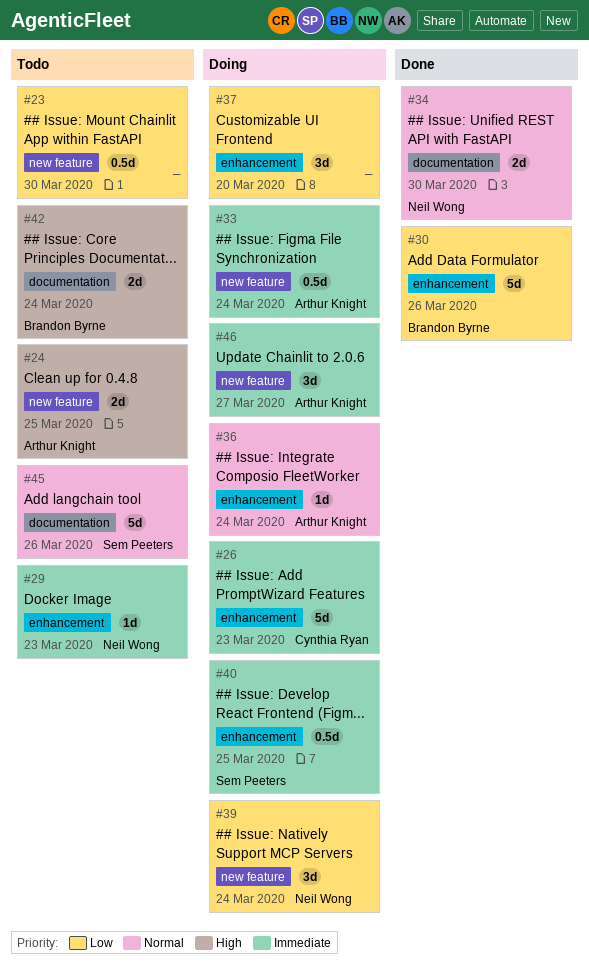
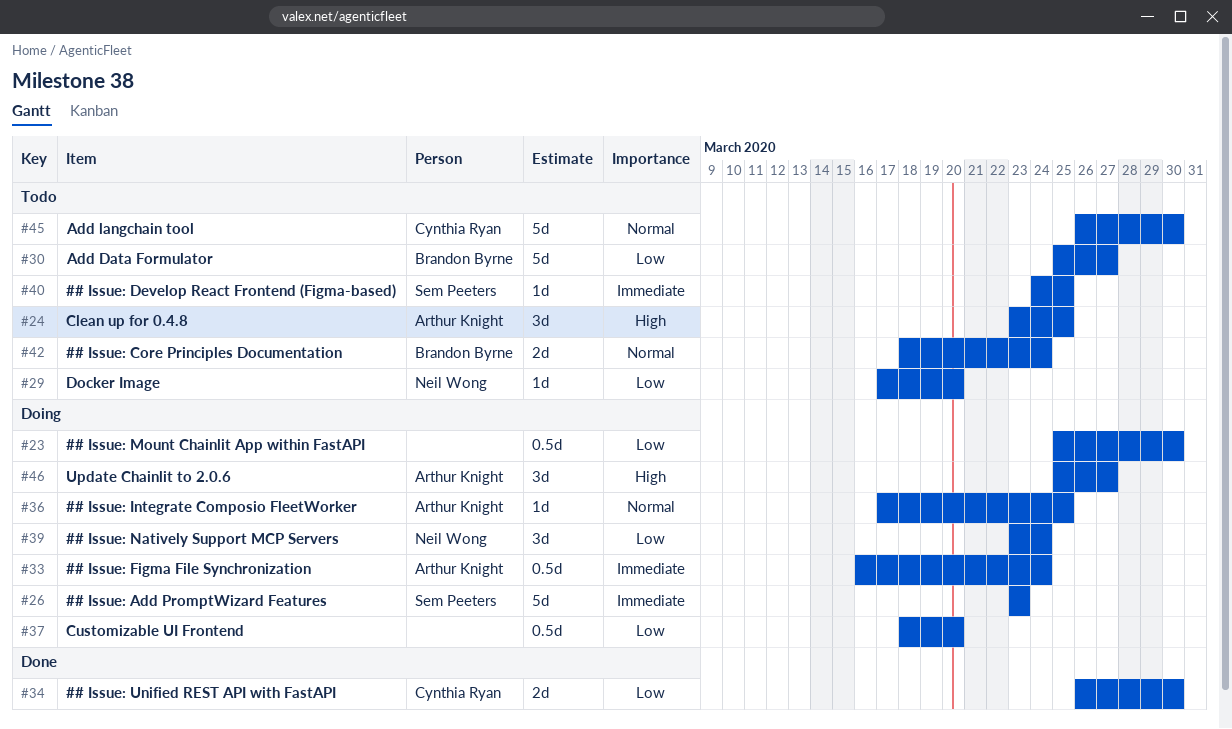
#23, status: Todo -> Doing
#24, estimate: 2d -> 3d
#26, owner: Cynthia Ryan -> Sem Peeters
#29, priority: Immediate -> Low
#29, due: Mar 23 -> Mar 20
#30, status: Done -> Todo
#30, due: Mar 26 -> Mar 27
#34, owner: Neil Wong -> Cynthia Ryan
#34, priority: Normal -> Low
#36, due: Mar 24 -> Mar 25
#37, estimate: 3d -> 0.5d
#40, status: Doing -> Todo
#40, estimate: 0.5d -> 1d
#42, priority: High -> Normal
#45, owner: Sem Peeters -> Cynthia Ryan
#45, due: Mar 26 -> Mar 30
#46, priority: Immediate -> High

